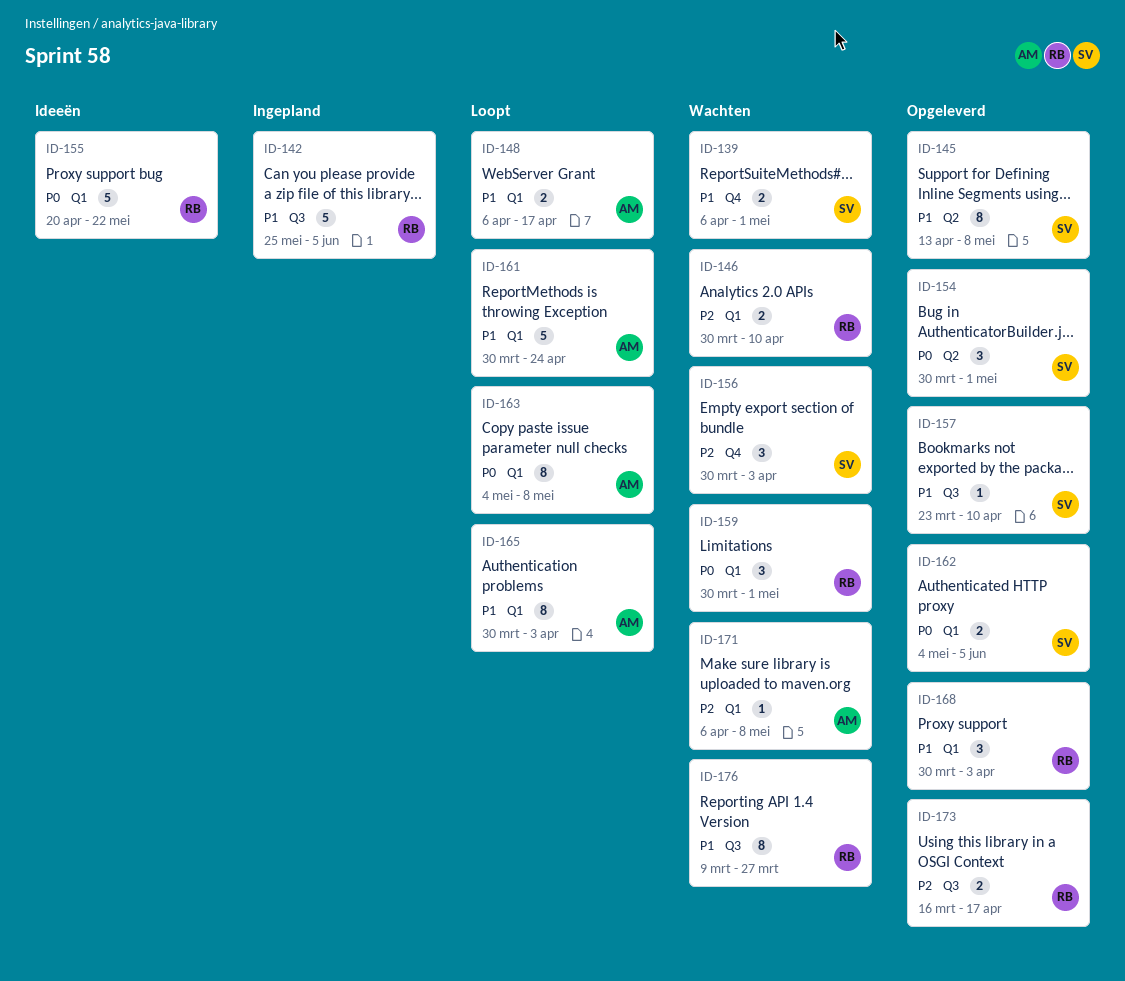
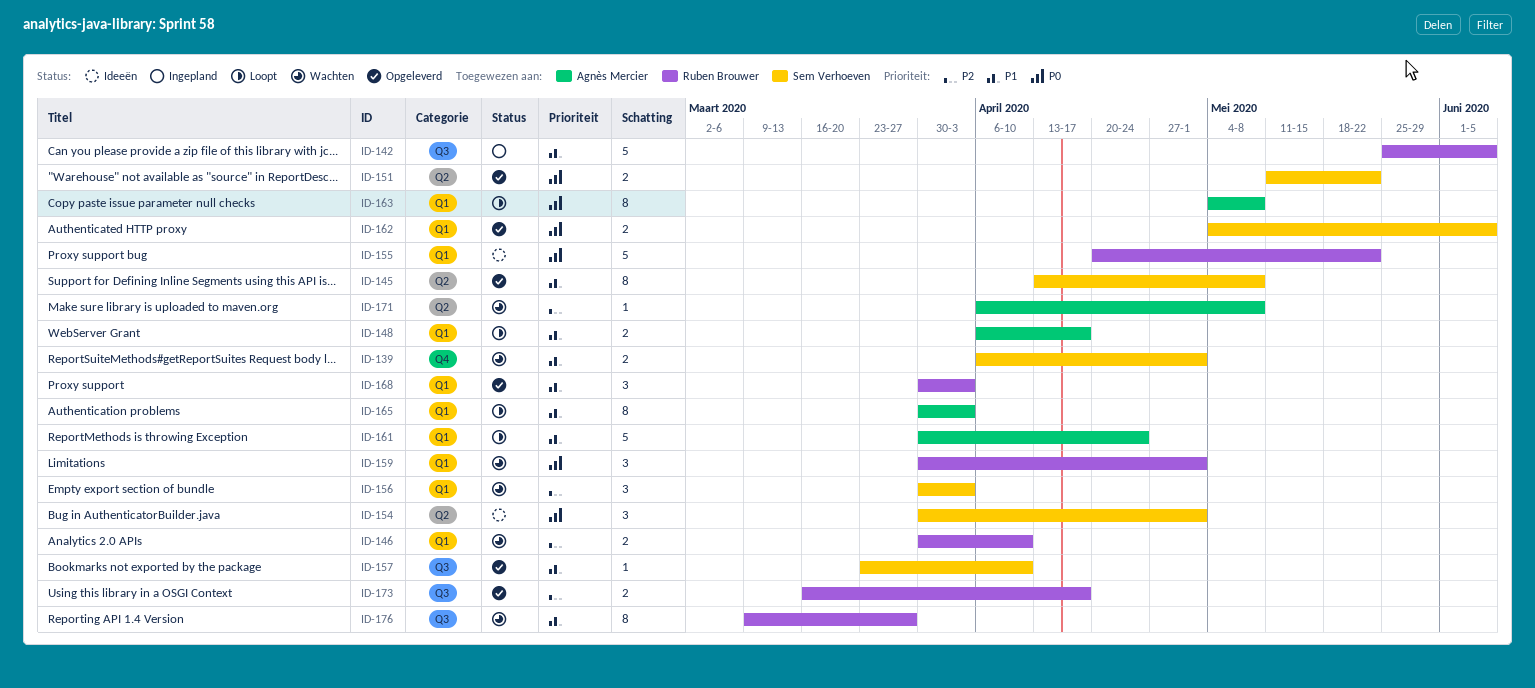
ID-151: none -> present
ID-154, status: Opgeleverd -> Ideeën
ID-156, label: Q4 -> Q1
ID-171, label: Q1 -> Q2

